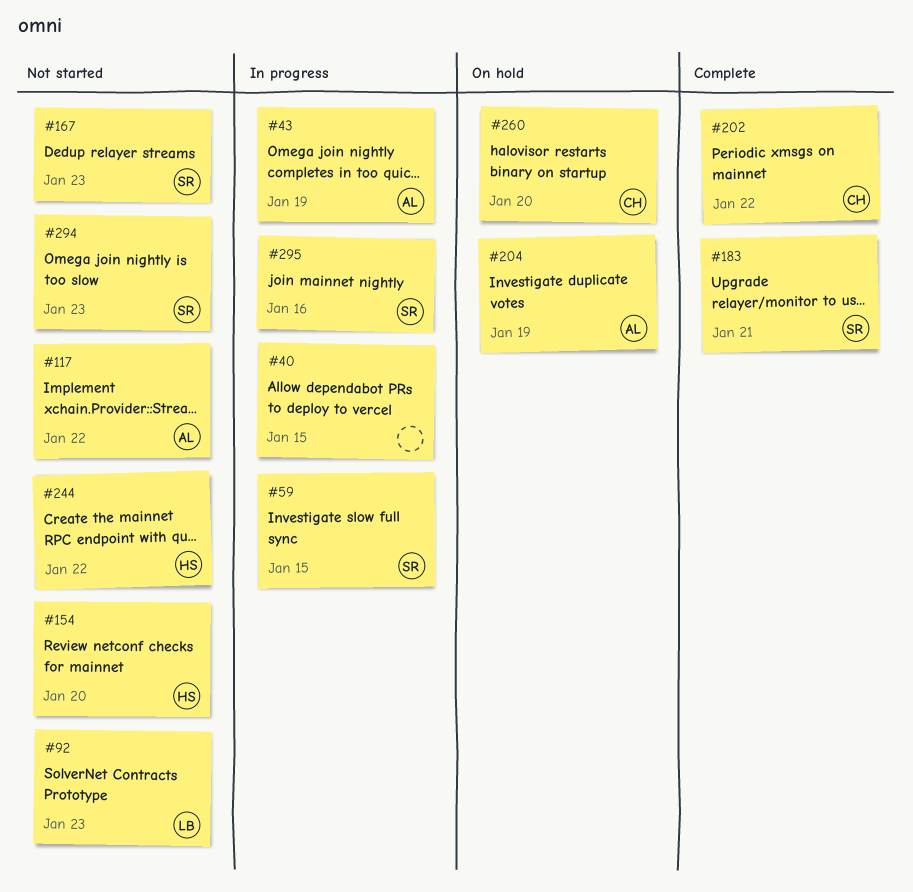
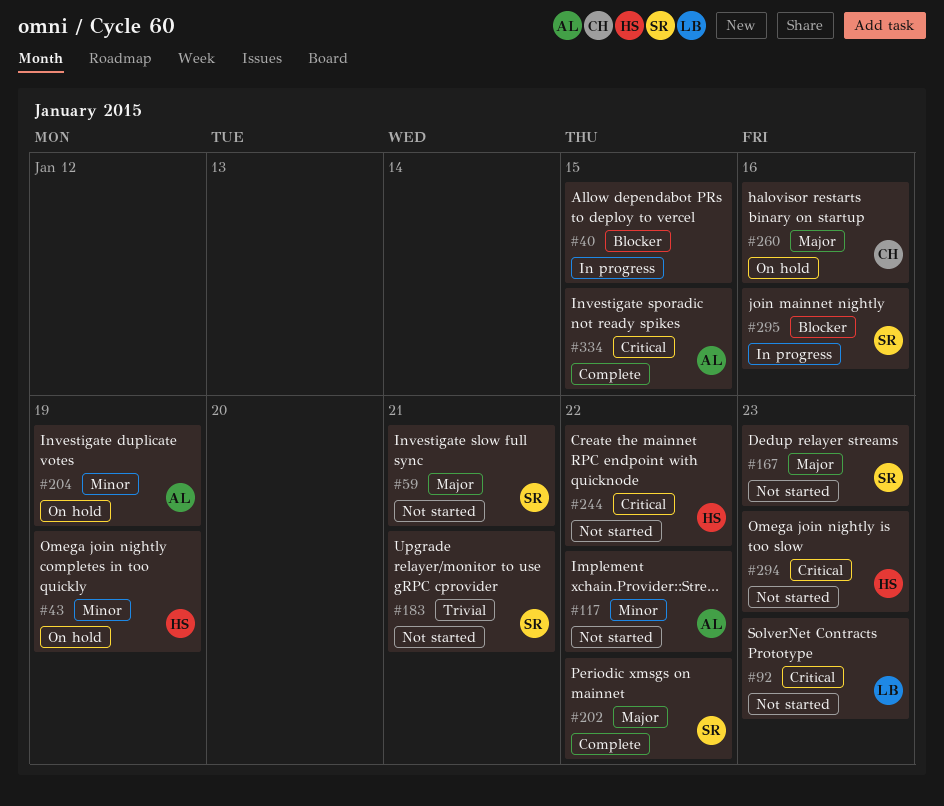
#43, status: In progress -> On hold
#43, owner: AL -> HS
#59, status: In progress -> Not started
#59, due: Jan 15 -> Jan 21
#154: present -> none
#183, status: Complete -> Not started
#202, owner: CH -> SR
#260, due: Jan 20 -> Jan 16
#294, owner: SR -> HS
#334: none -> present

